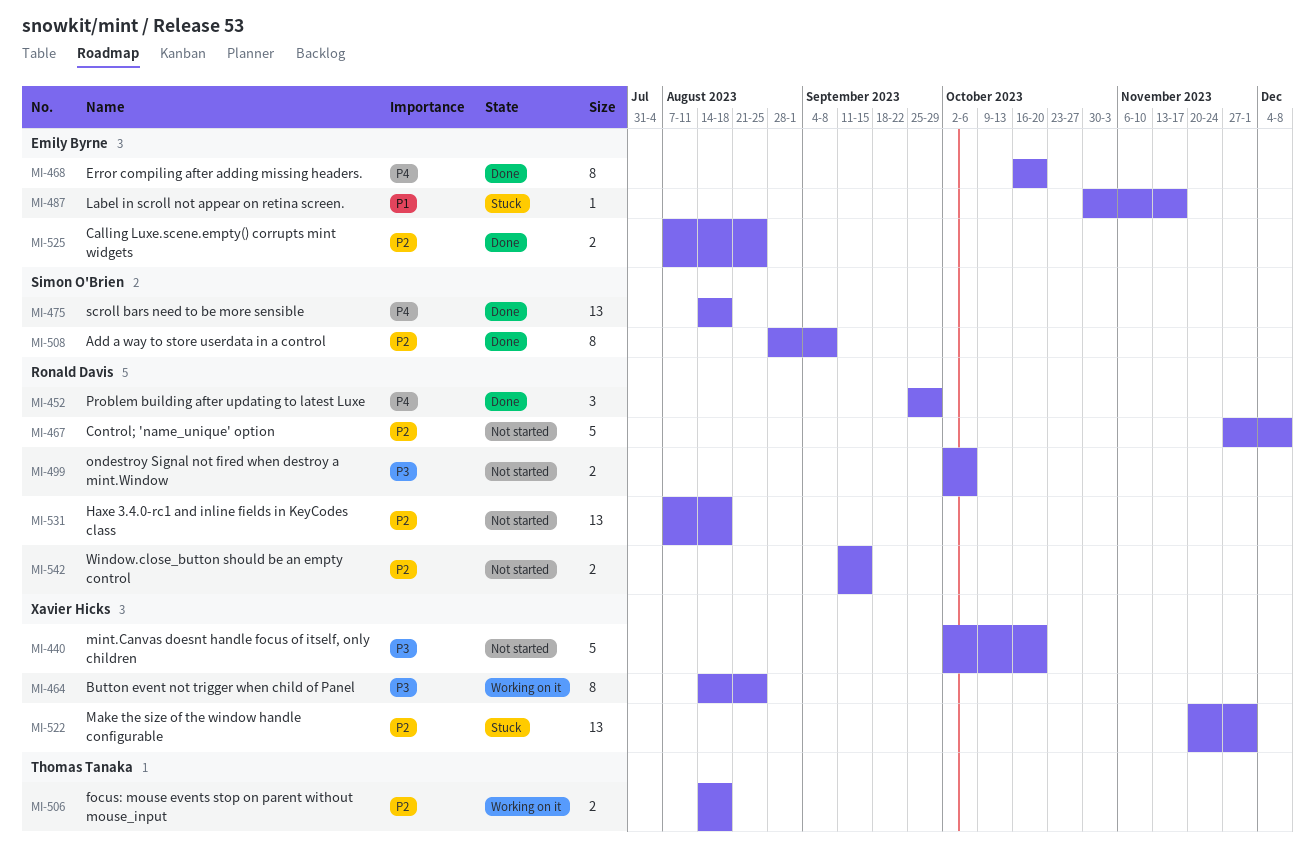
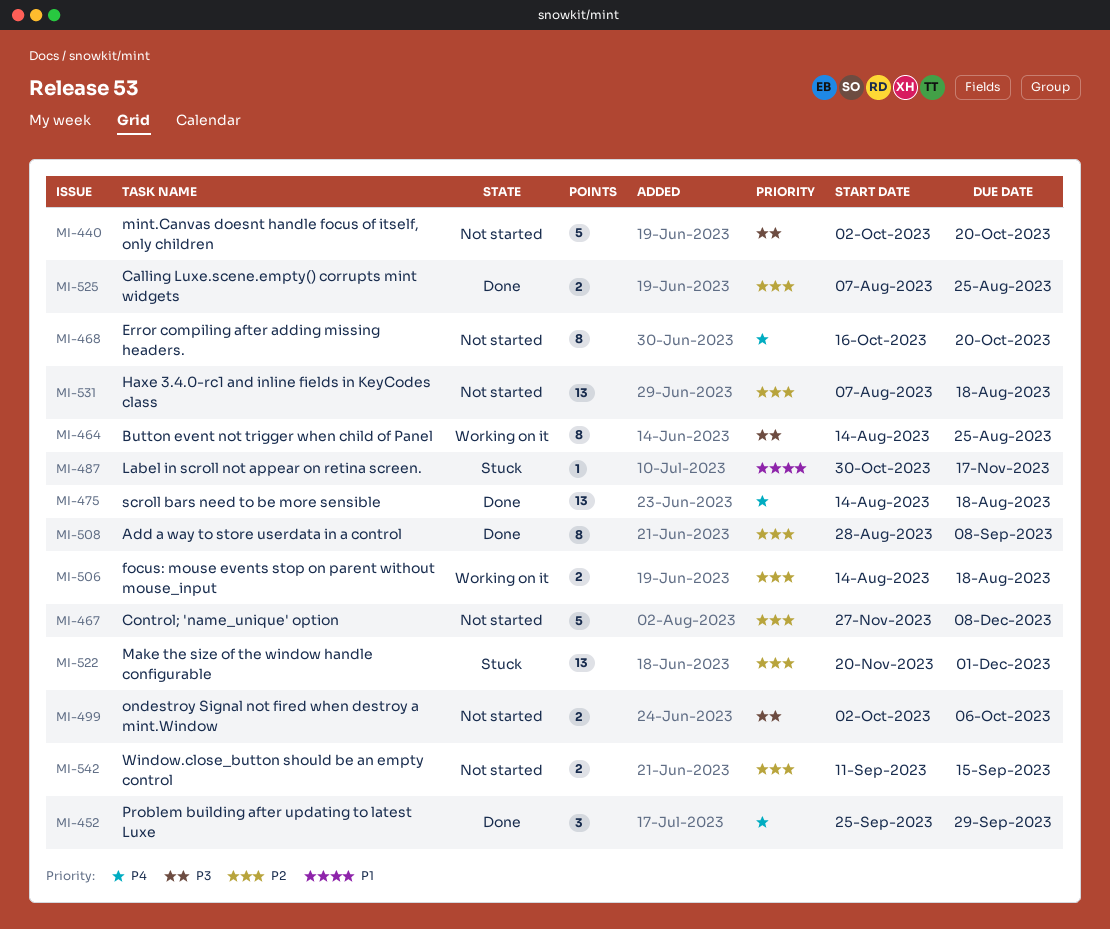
MI-468, status: Done -> Not started

